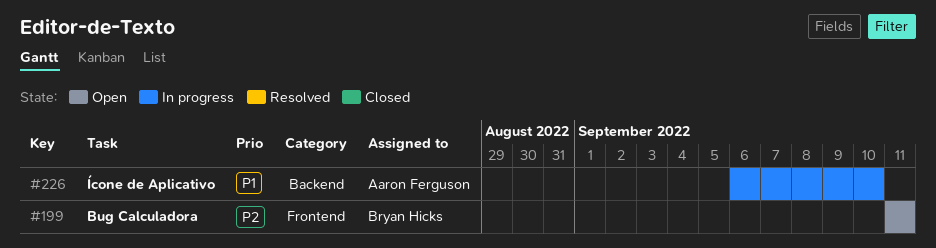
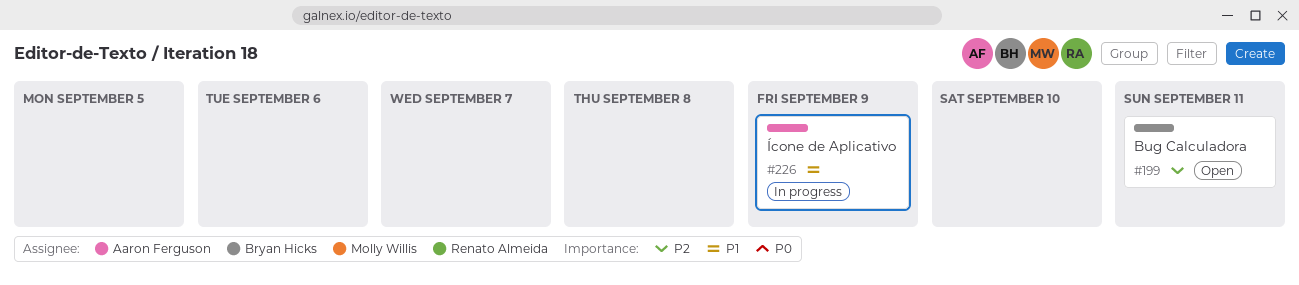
#226, due: Sep 10 -> Sep 9

